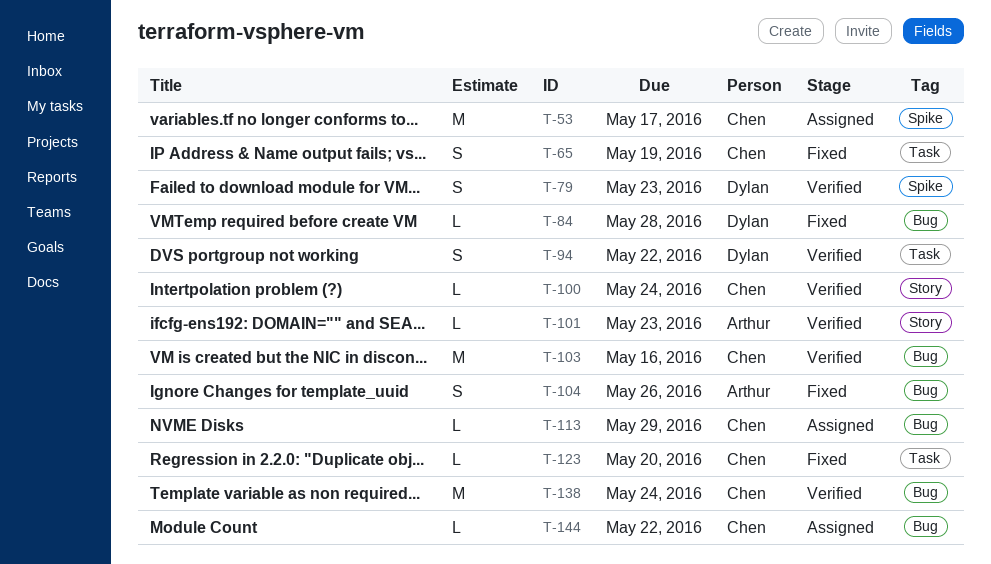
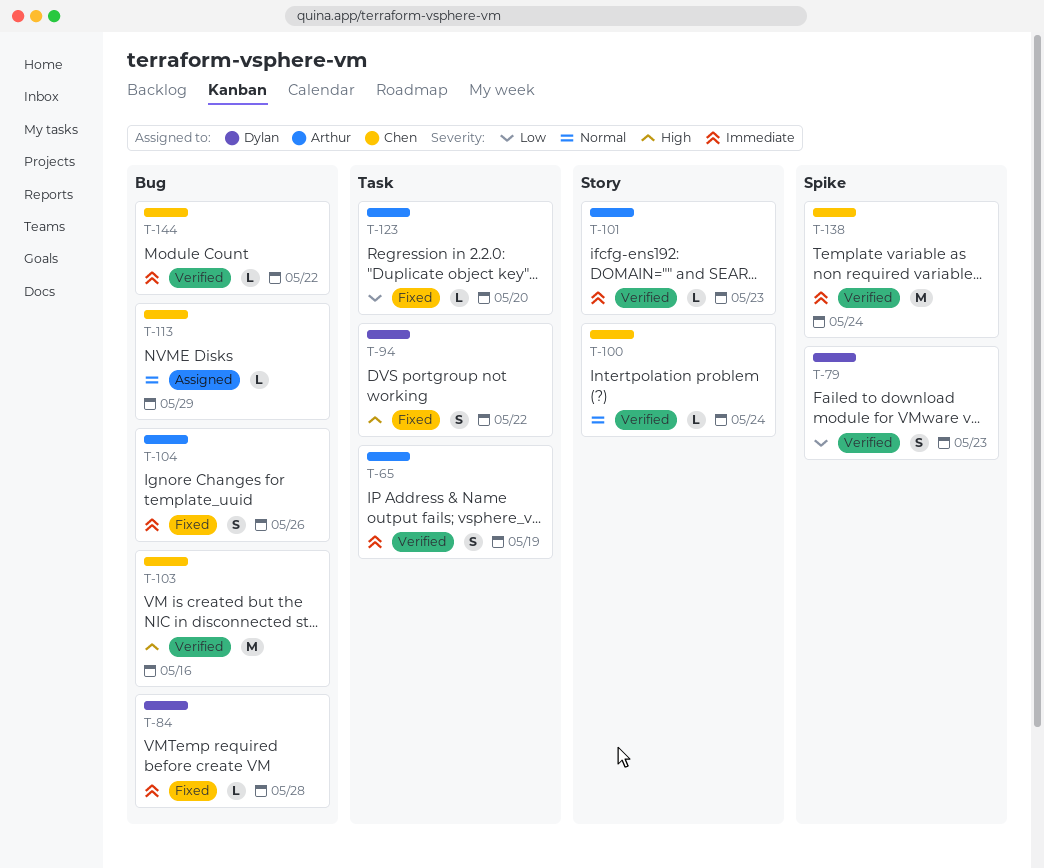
T-53: present -> none
T-65, status: Fixed -> Verified
T-65, owner: Chen -> Arthur
T-94, status: Verified -> Fixed
T-123, owner: Chen -> Arthur
T-138, label: Bug -> Spike
T-144, status: Assigned -> Verified

